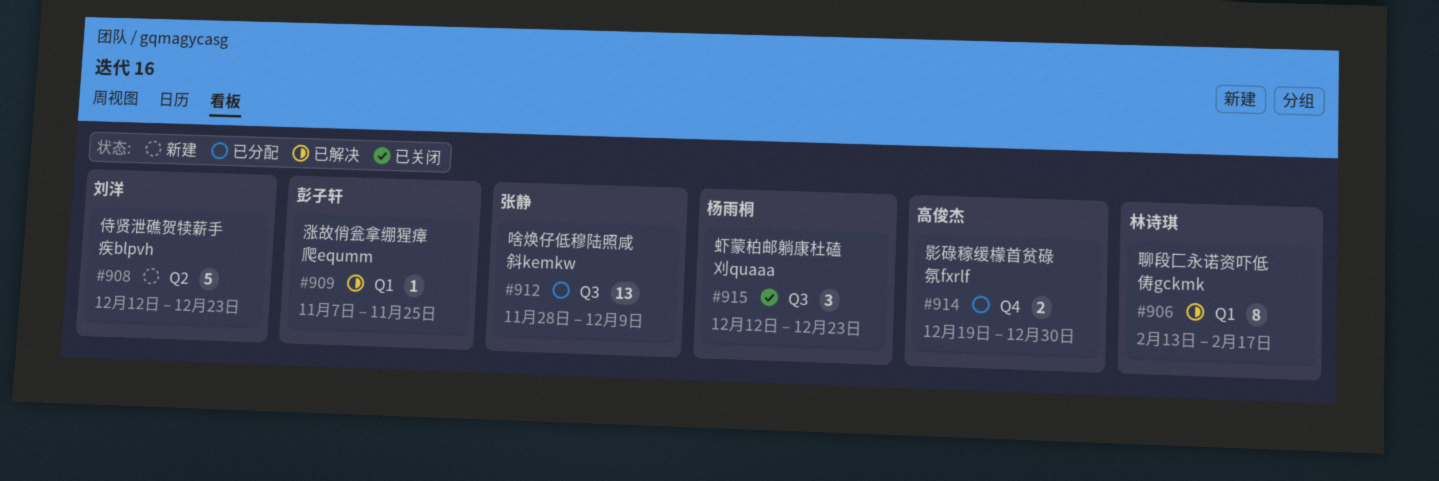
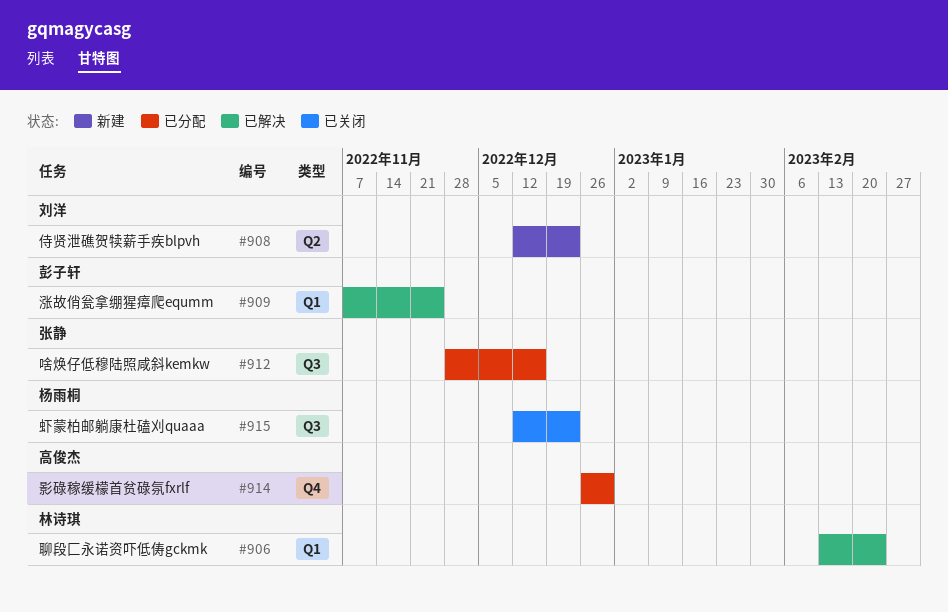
#906, due: Feb 17 -> Feb 24
#912, due: Dec 9 -> Dec 16
#914, start: Dec 19 -> Dec 26

